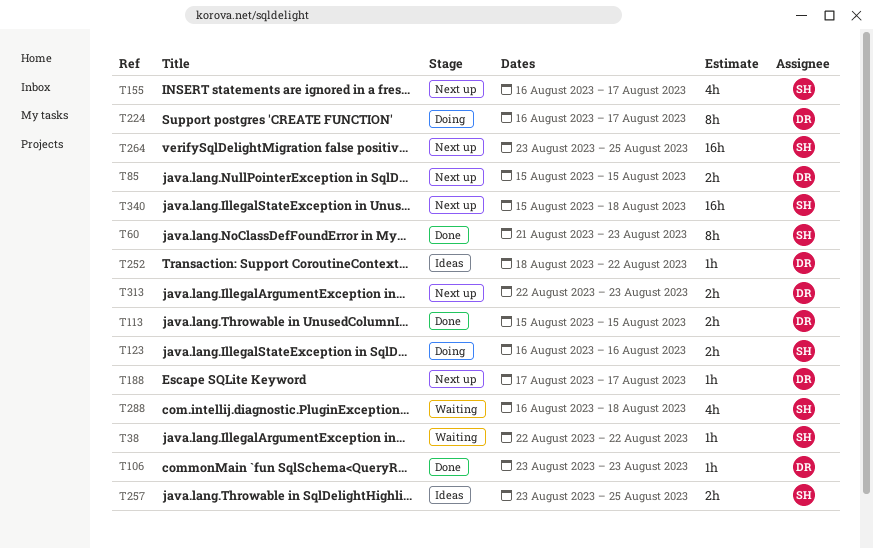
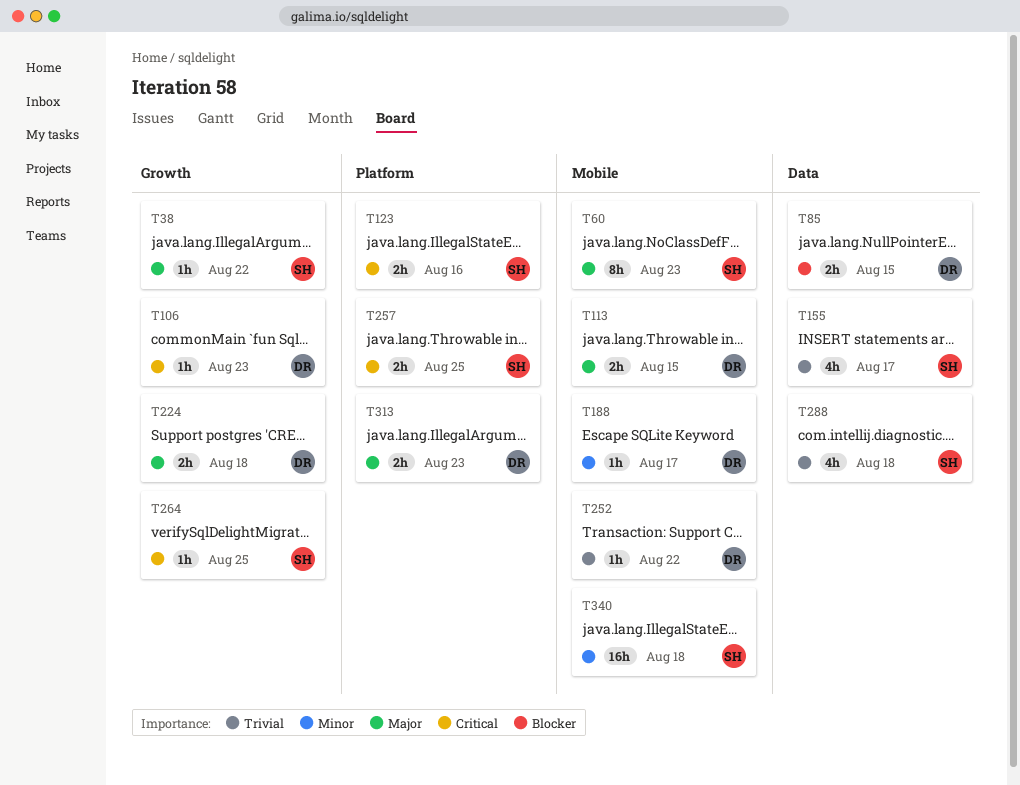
T224, estimate: 8h -> 2h
T224, due: Aug 17 -> Aug 18
T264, estimate: 16h -> 1h

